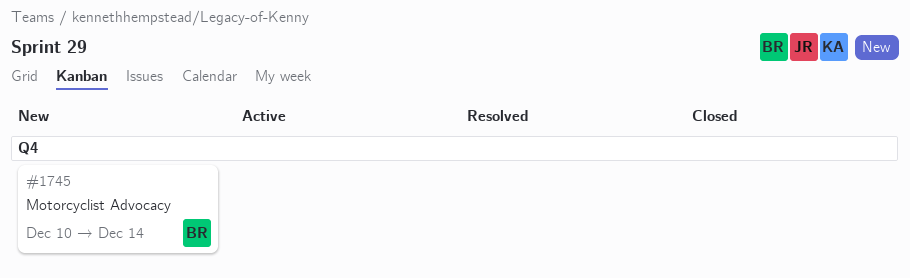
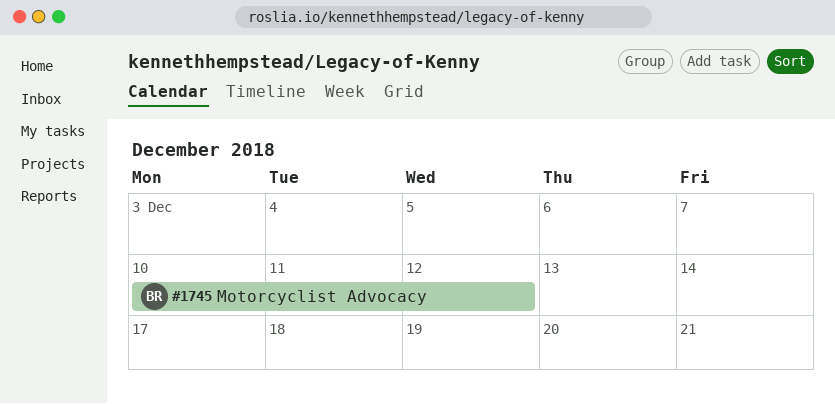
#1745, due: Dec 14 -> Dec 12

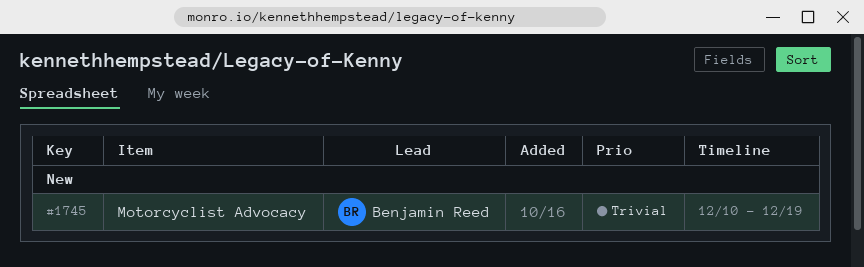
#1745, due: Dec 12 -> Dec 19

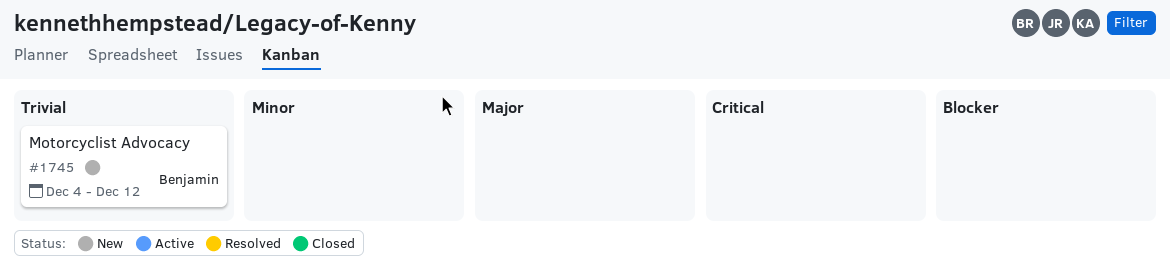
#1745, start: Dec 10 -> Dec 4
#1745, due: Dec 19 -> Dec 12

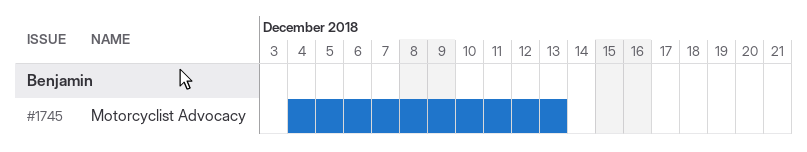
#1745, due: Dec 12 -> Dec 13

